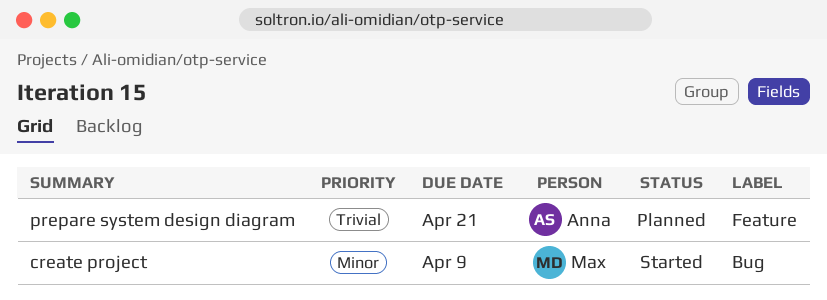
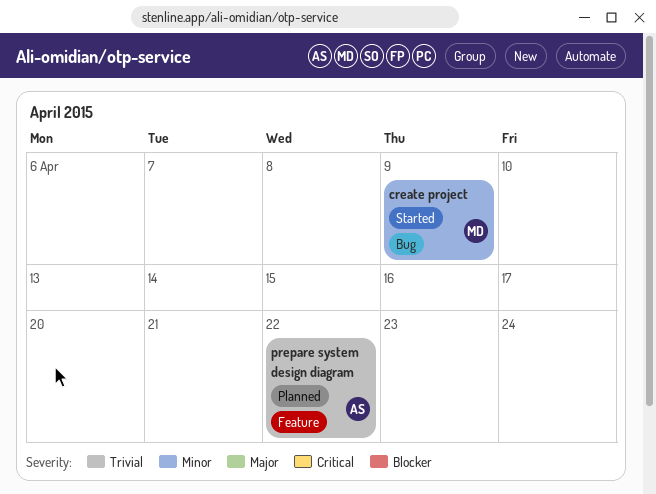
prepare system design diagram, due: Apr 21 -> Apr 22

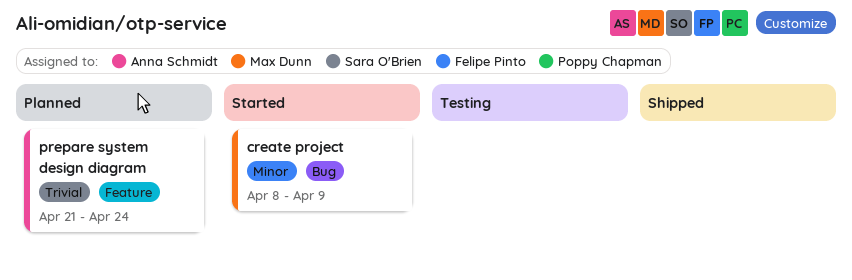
prepare system design diagram, due: Apr 22 -> Apr 24

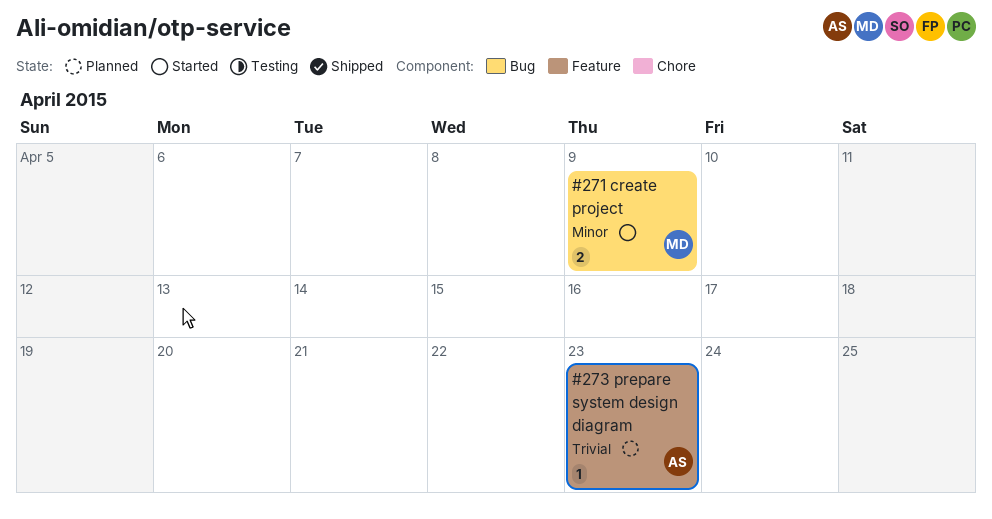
prepare system design diagram, due: Apr 24 -> Apr 23

